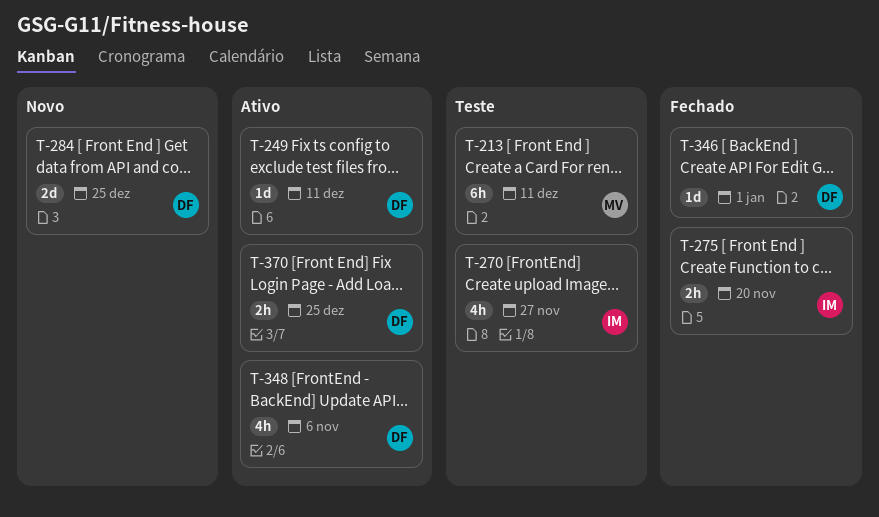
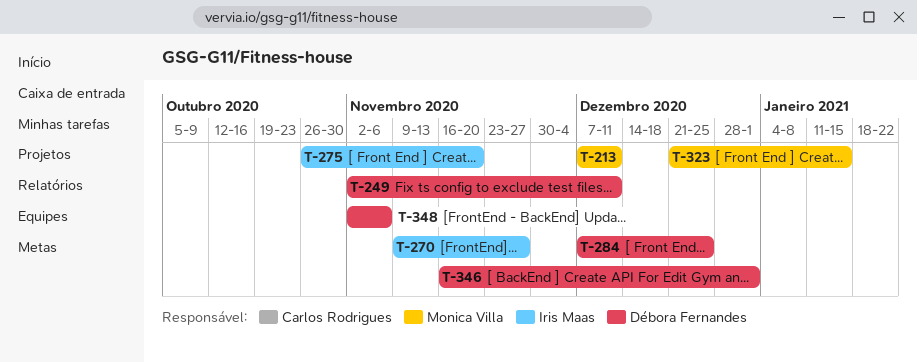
T-323: none -> present
T-370: present -> none

